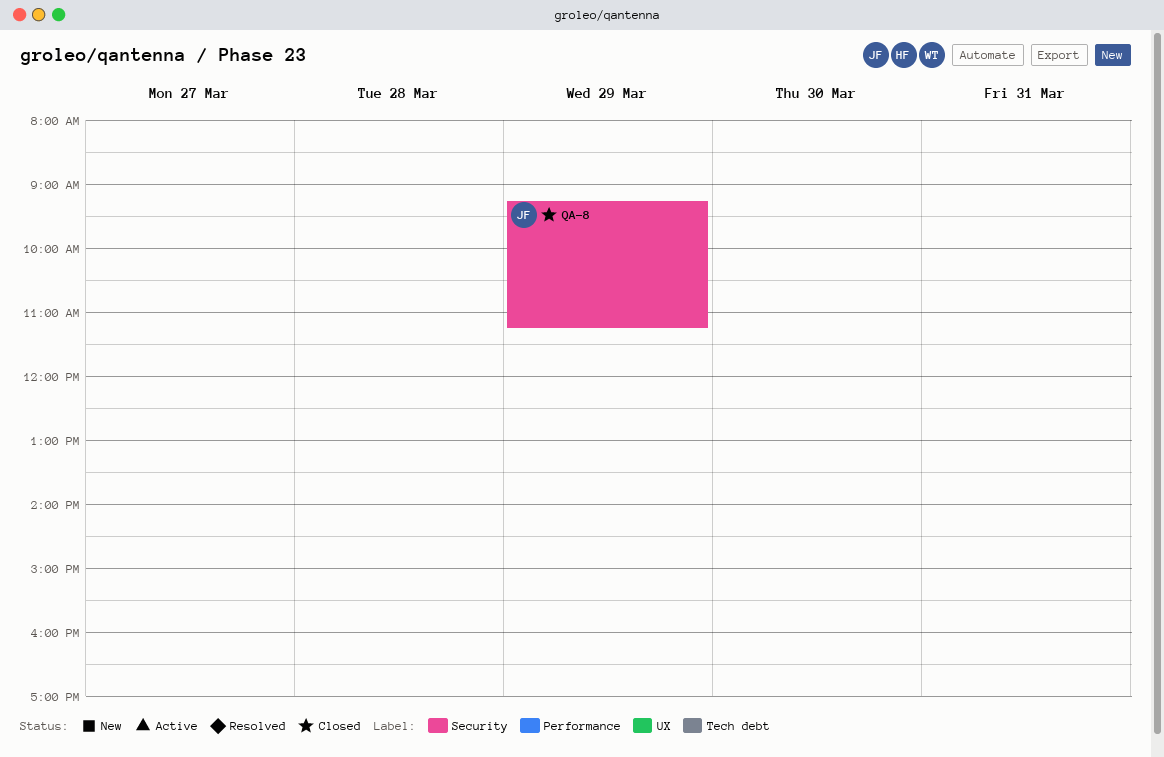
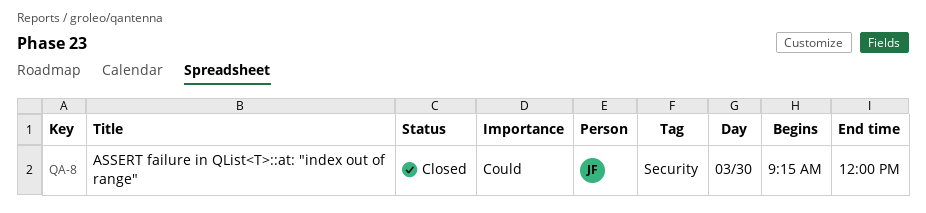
QA-8, day: Mar 29 -> Mar 30
QA-8, ends: 11:15 -> 12:00

